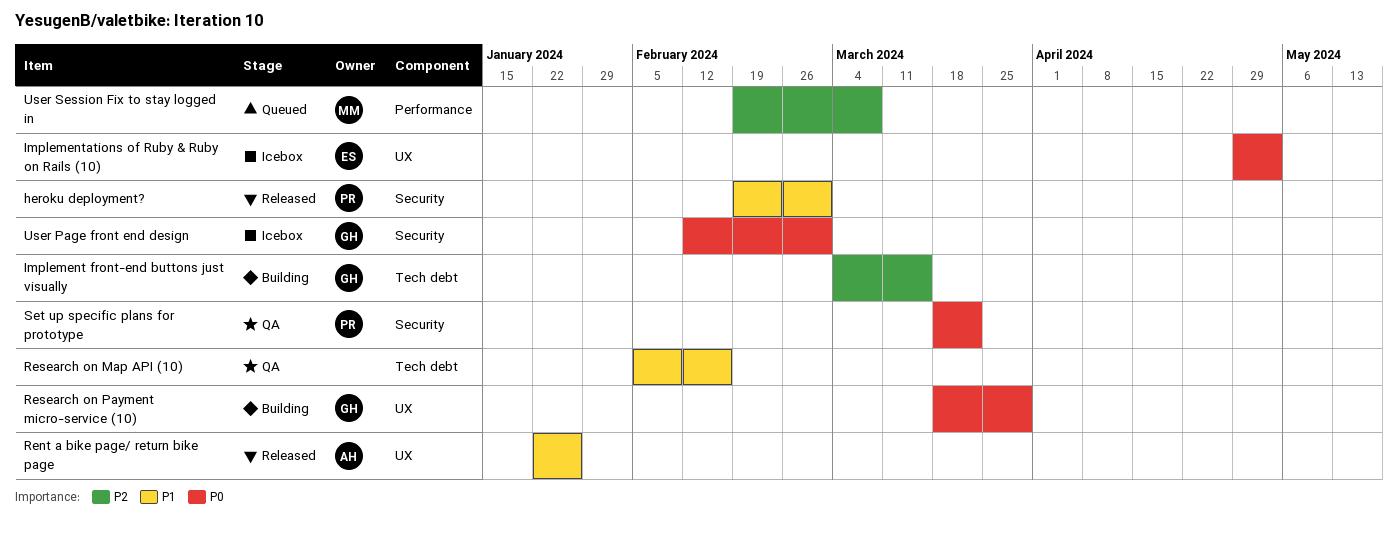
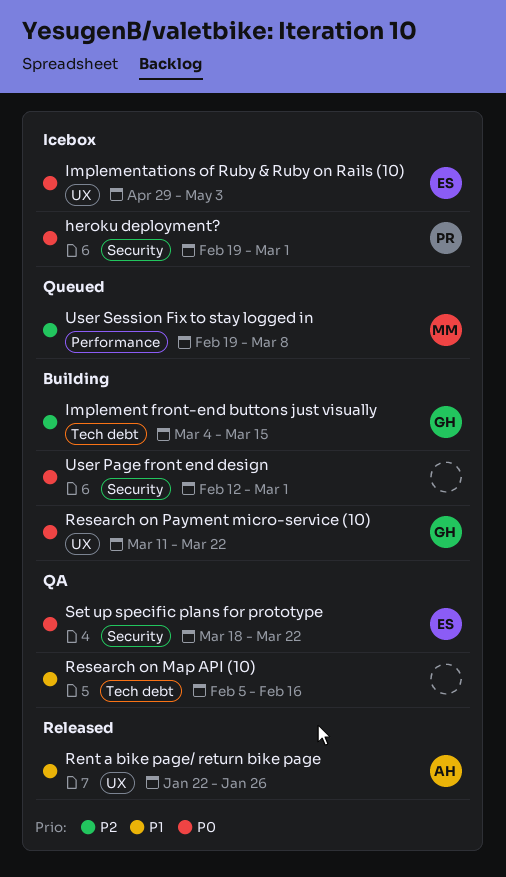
heroku deployment?, status: Released -> Icebox
heroku deployment?, priority: P1 -> P0
Research on Payment micro-service (10), start: Mar 18 -> Mar 11
Research on Payment micro-service (10), due: Mar 29 -> Mar 22
Set up specific plans for prototype, owner: PR -> ES
User Page front end design, status: Icebox -> Building
User Page front end design, owner: GH -> none

